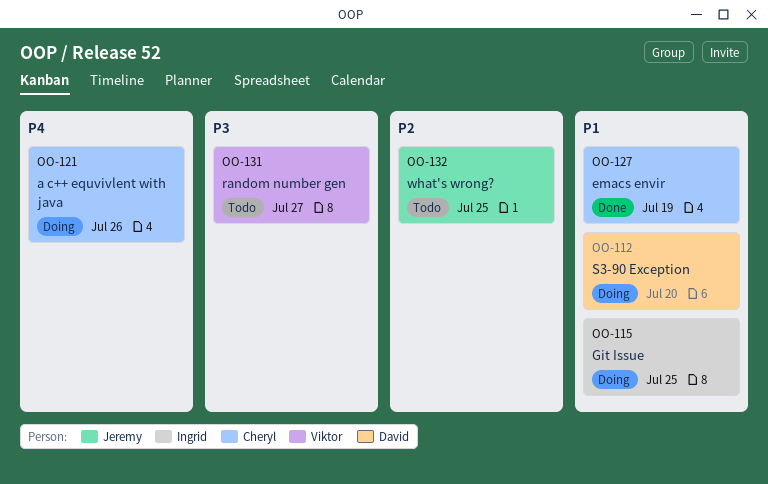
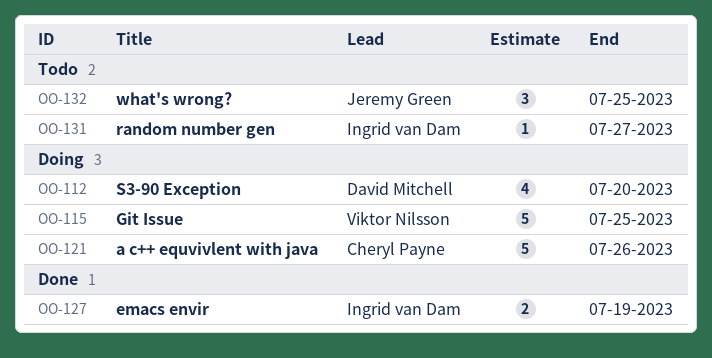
OO-115, owner: Ingrid van Dam -> Viktor Nilsson
OO-127, owner: Cheryl Payne -> Ingrid van Dam
OO-131, owner: Viktor Nilsson -> Ingrid van Dam

